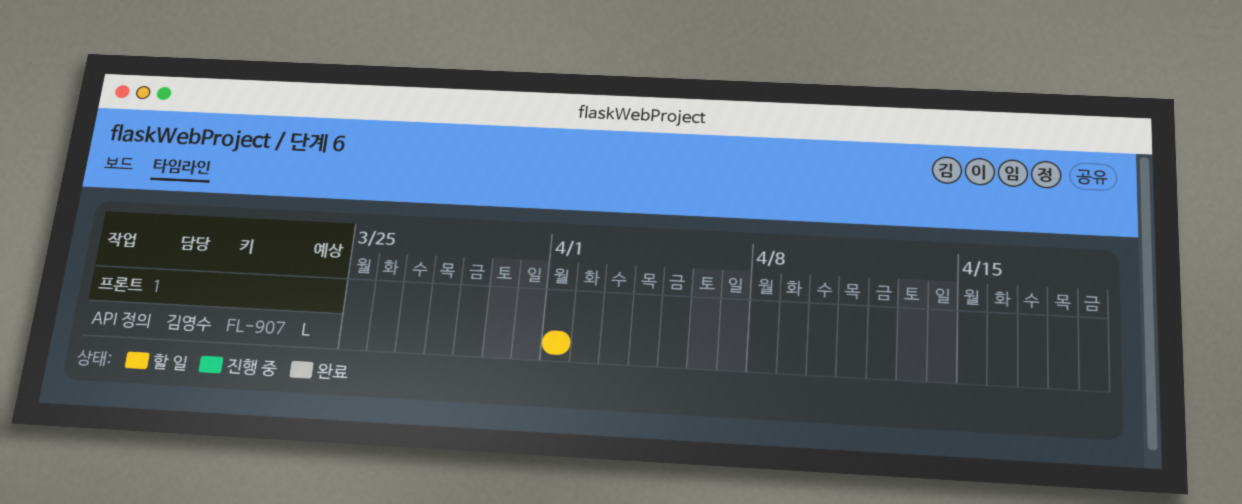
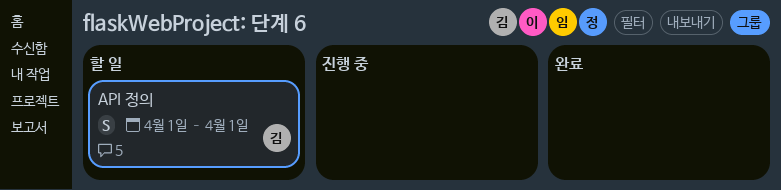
API 정의, estimate: L -> S

